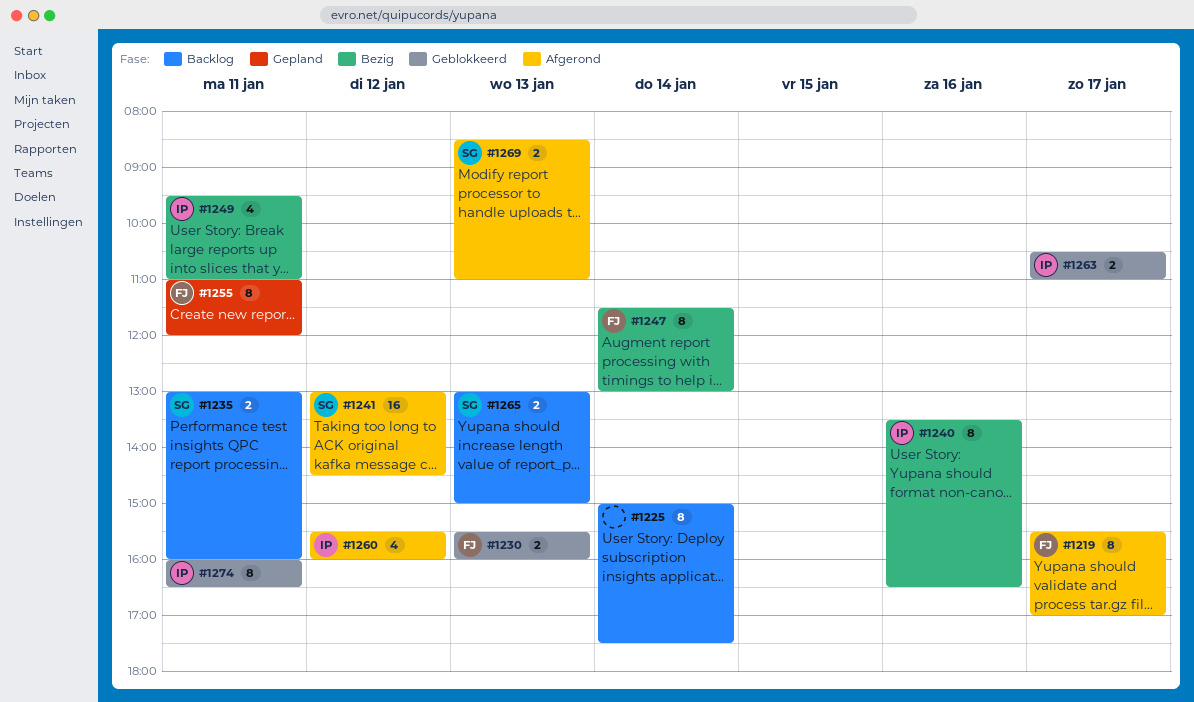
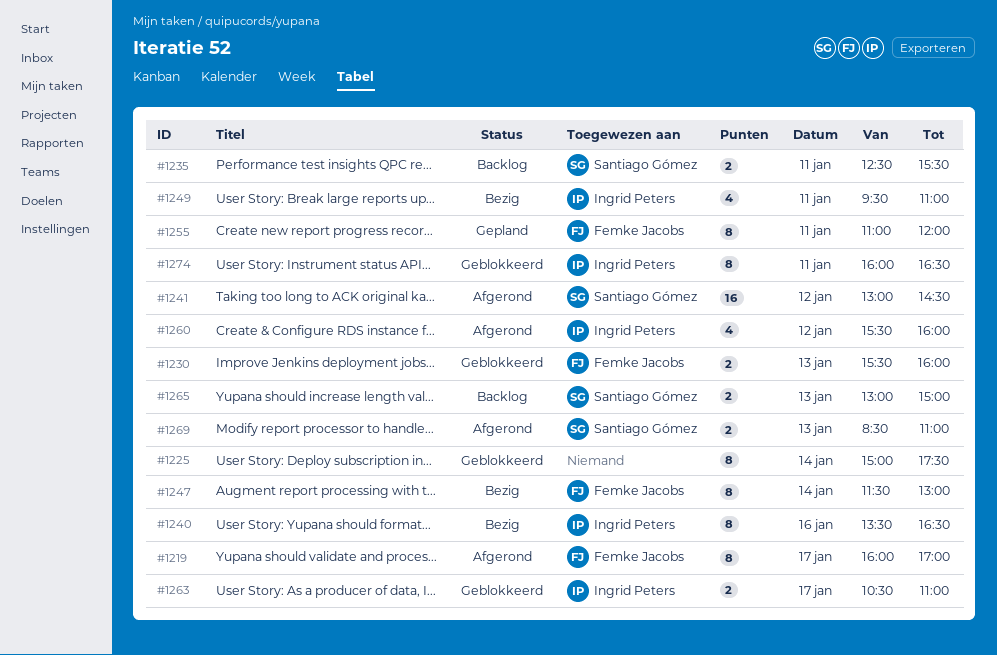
#1219, begins: 15:30 -> 16:00
#1225, status: Backlog -> Geblokkeerd
#1235, begins: 13:00 -> 12:30
#1235, ends: 16:00 -> 15:30

